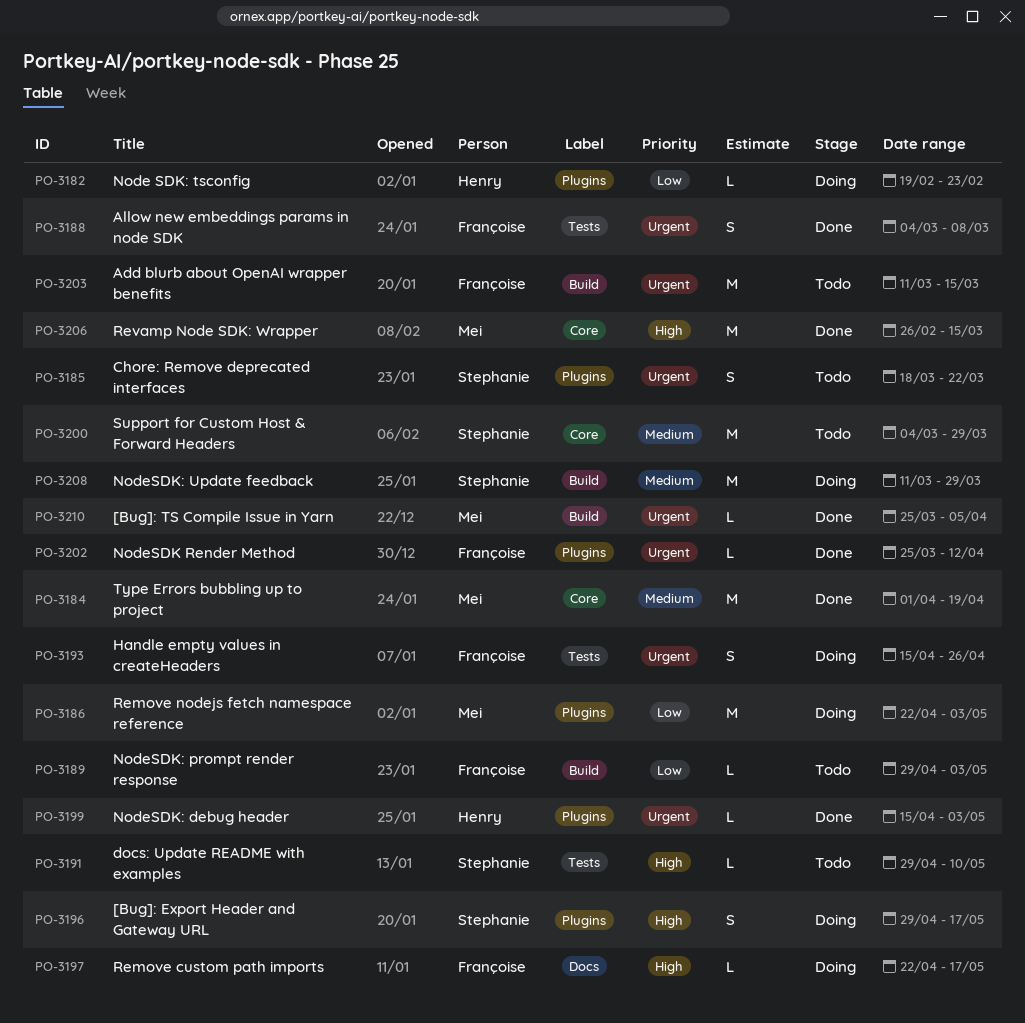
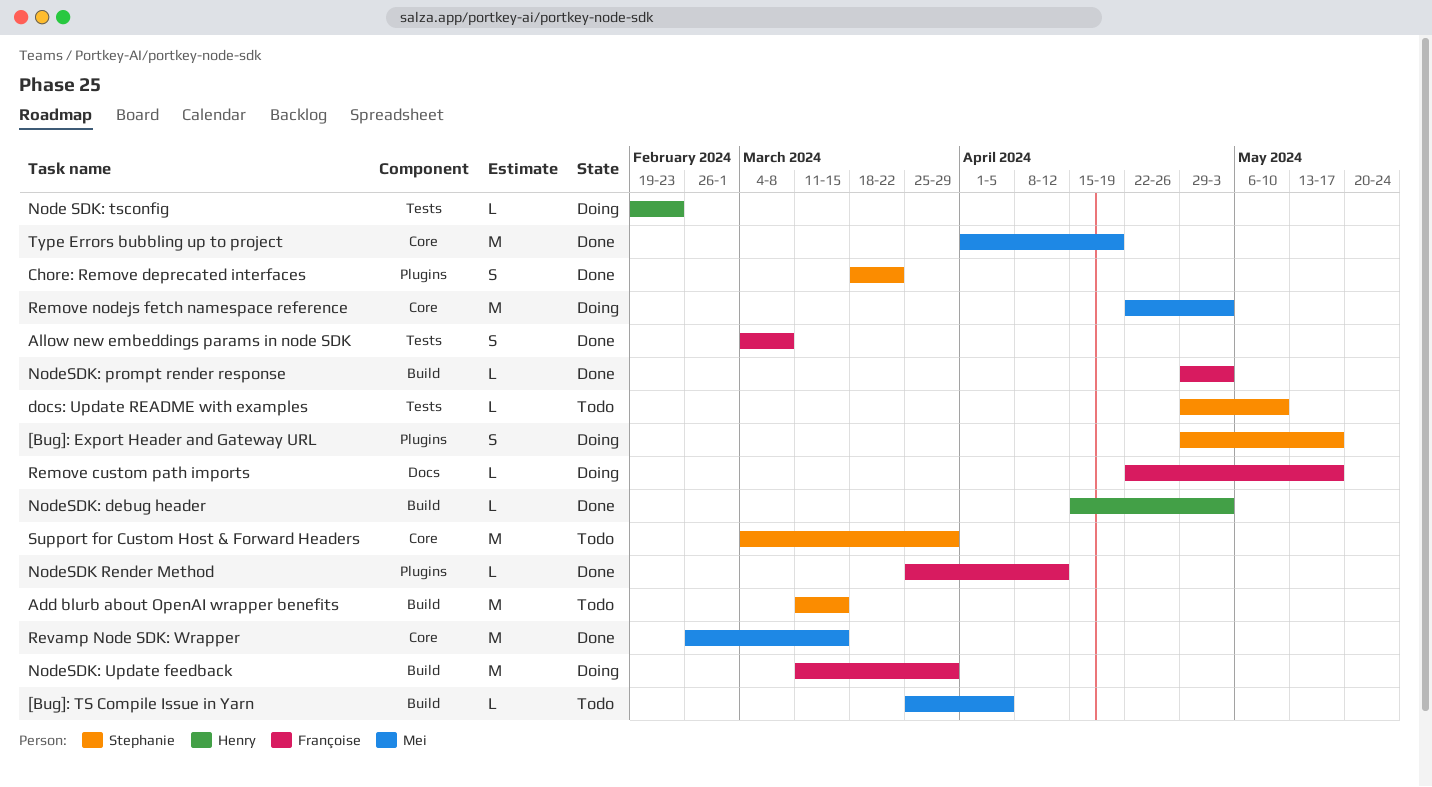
[Bug]: TS Compile Issue in Yarn, status: Done -> Todo
Add blurb about OpenAI wrapper benefits, owner: Françoise -> Stephanie
Chore: Remove deprecated interfaces, status: Todo -> Done
Handle empty values in createHeaders: present -> none
Node SDK: tsconfig, label: Plugins -> Tests
NodeSDK: debug header, label: Plugins -> Build
NodeSDK: prompt render response, status: Todo -> Done
NodeSDK: Update feedback, owner: Stephanie -> Françoise
Remove nodejs fetch namespace reference, label: Plugins -> Core

